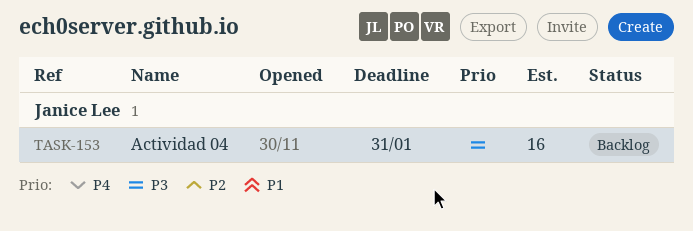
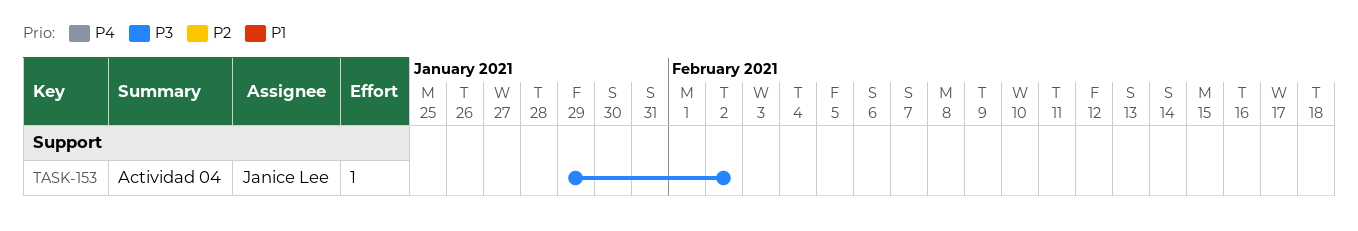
TASK-153, estimate: 16 -> 1
TASK-153, due: Jan 31 -> Feb 2

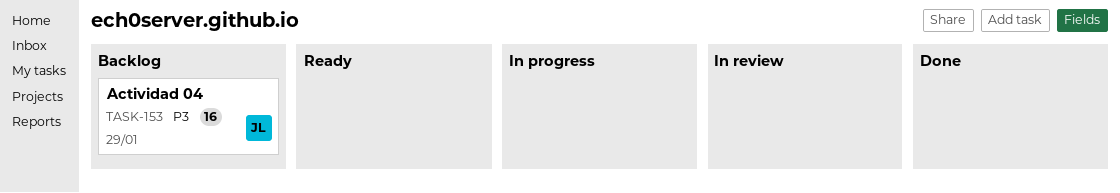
TASK-153, estimate: 1 -> 16
TASK-153, due: Feb 2 -> Jan 29

